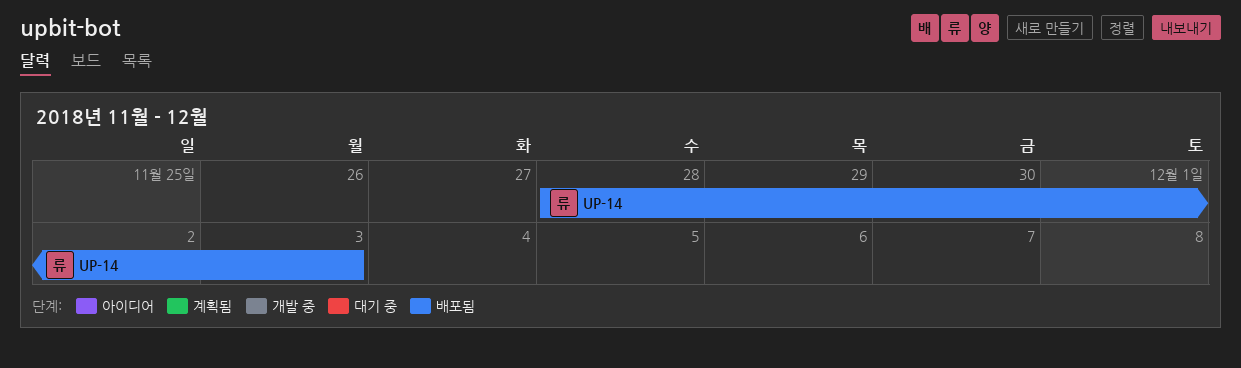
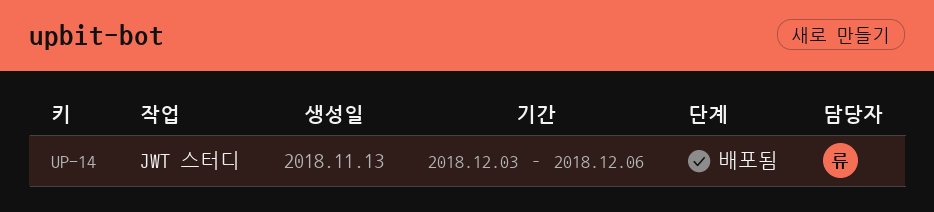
UP-14, start: Nov 28 -> Dec 3
UP-14, due: Dec 3 -> Dec 6

